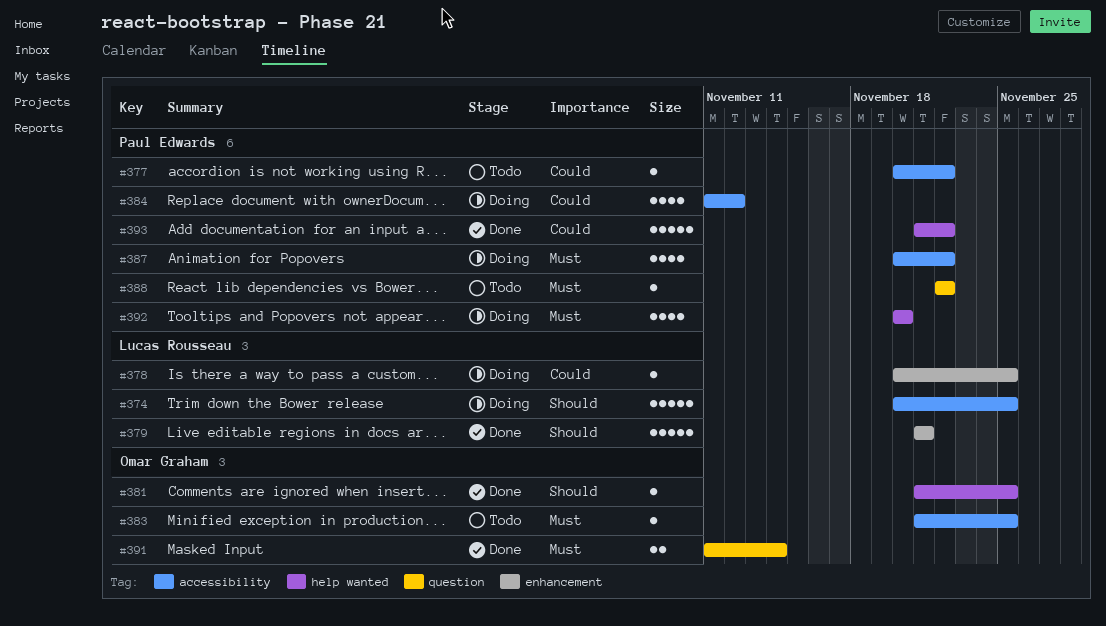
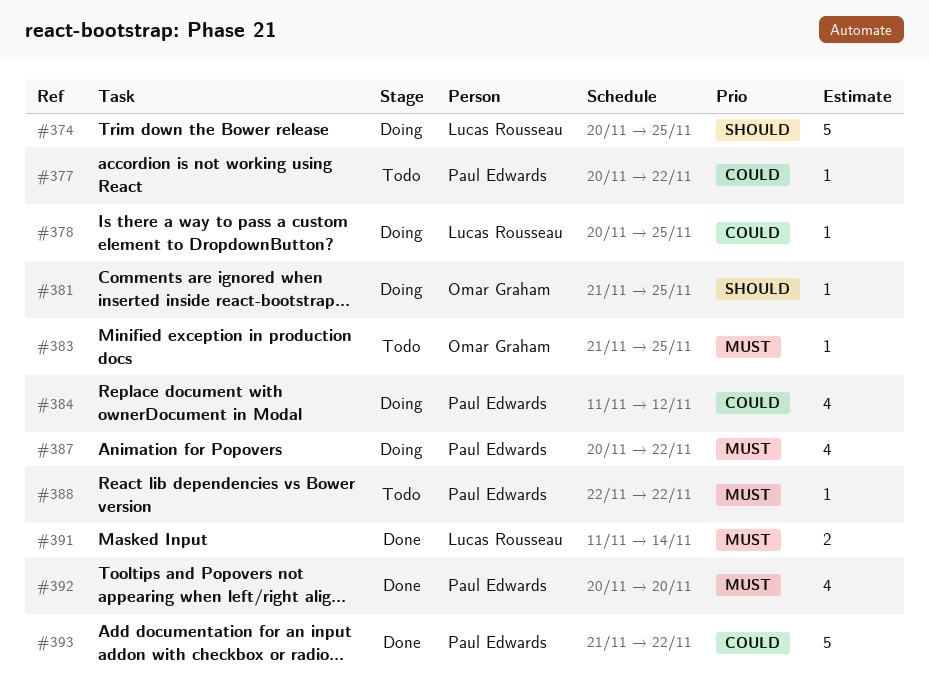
#379: present -> none
#381, status: Done -> Doing
#391, owner: Omar Graham -> Lucas Rousseau
#392, status: Doing -> Done

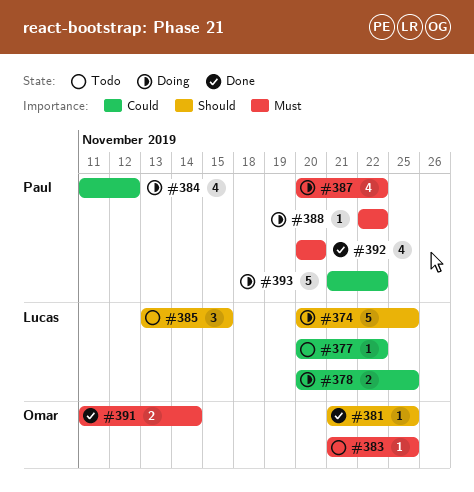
#377, owner: Paul Edwards -> Lucas Rousseau
#378, estimate: 1 -> 2
#381, status: Doing -> Done
#385: none -> present
#388, status: Todo -> Doing
#391, owner: Lucas Rousseau -> Omar Graham
#393, status: Done -> Doing

